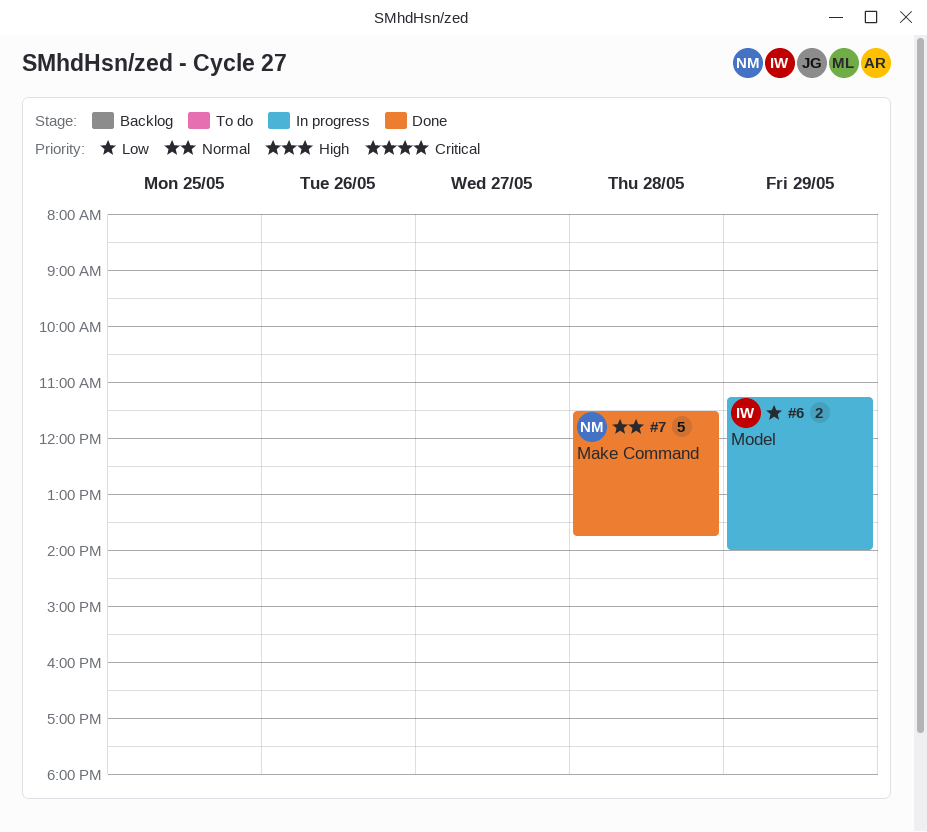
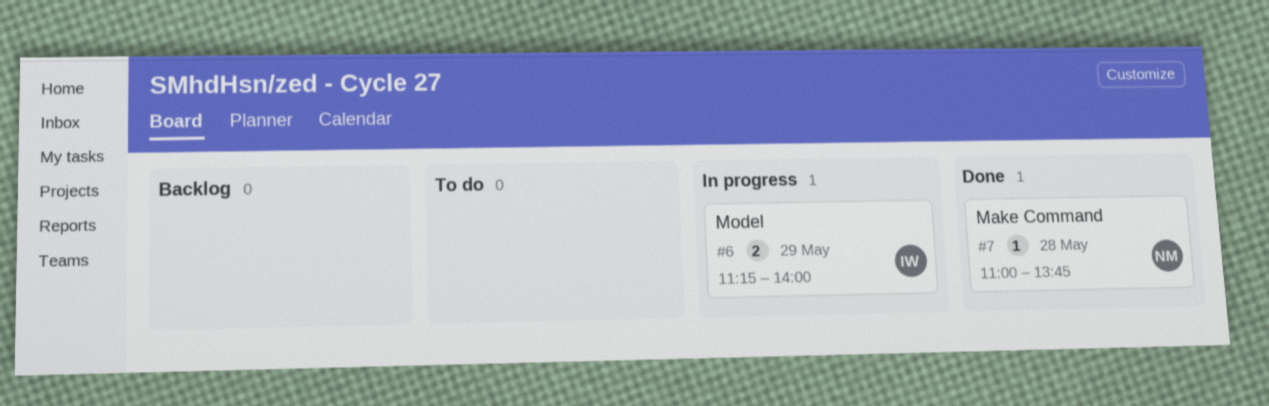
#7, estimate: 5 -> 1
#7, begins: 11:30 -> 11:00

